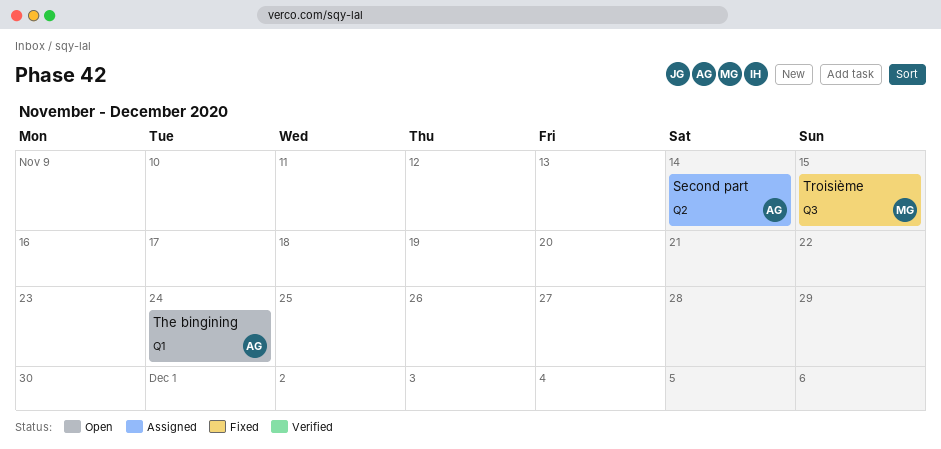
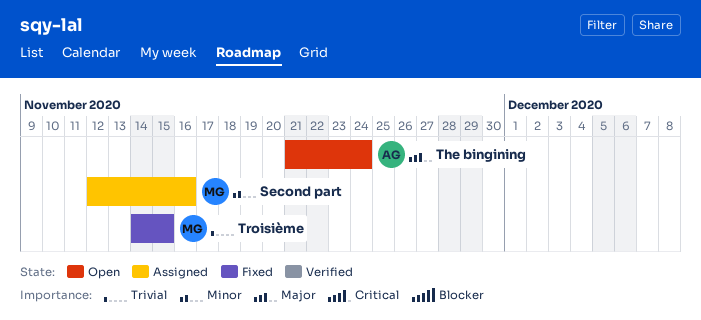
Second part, owner: AG -> MG
Second part, due: Nov 14 -> Nov 16

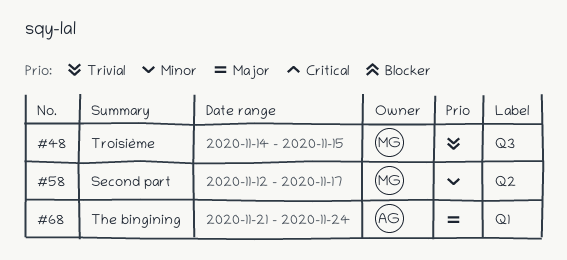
Second part, due: Nov 16 -> Nov 17

